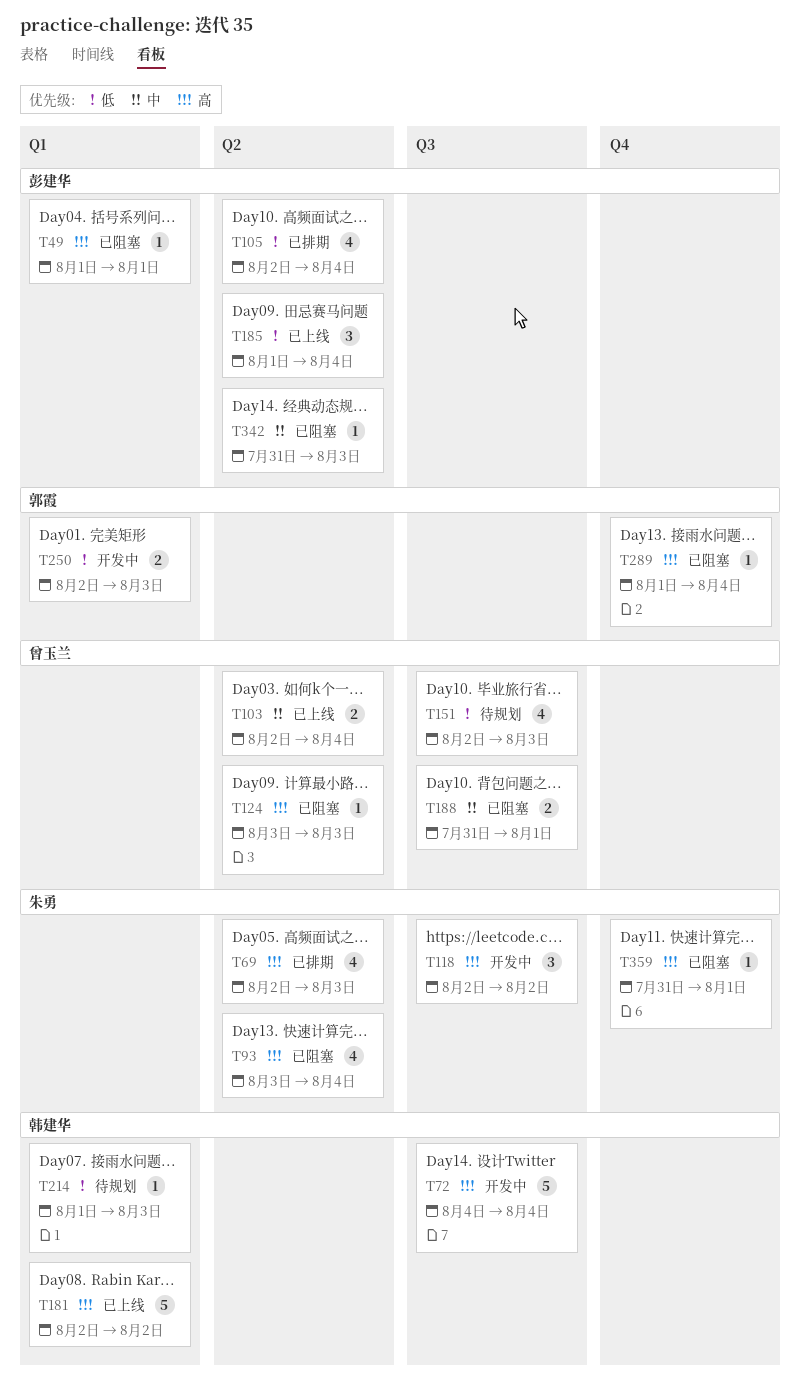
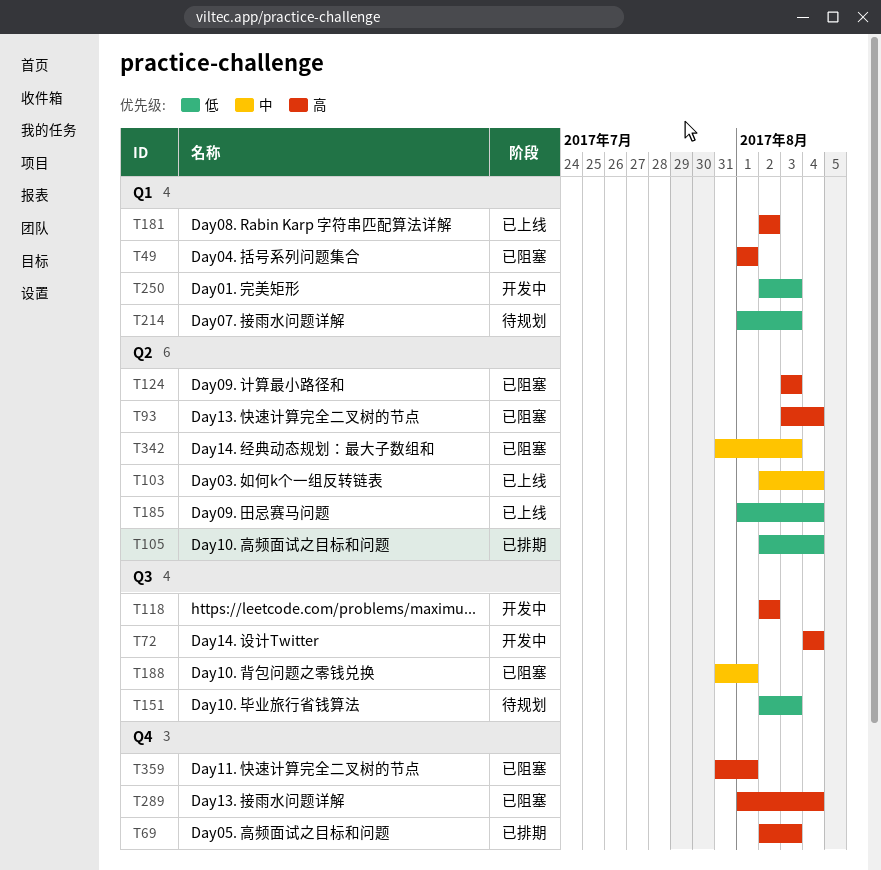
T69, label: Q2 -> Q4

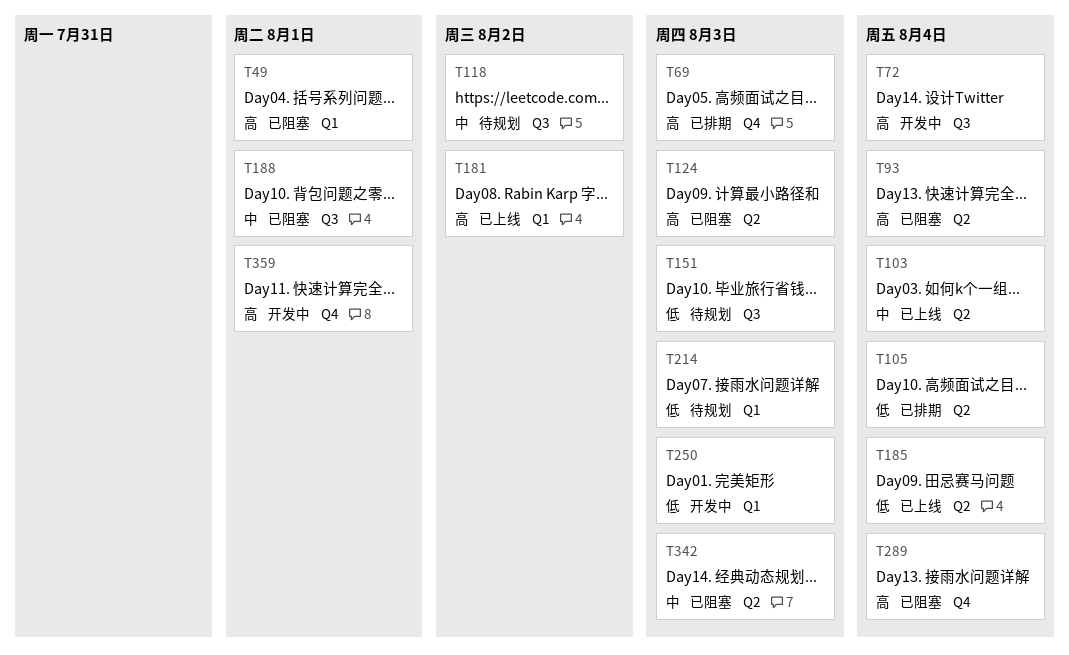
T118, status: 开发中 -> 待规划
T118, priority: 高 -> 中
T359, status: 已阻塞 -> 开发中

